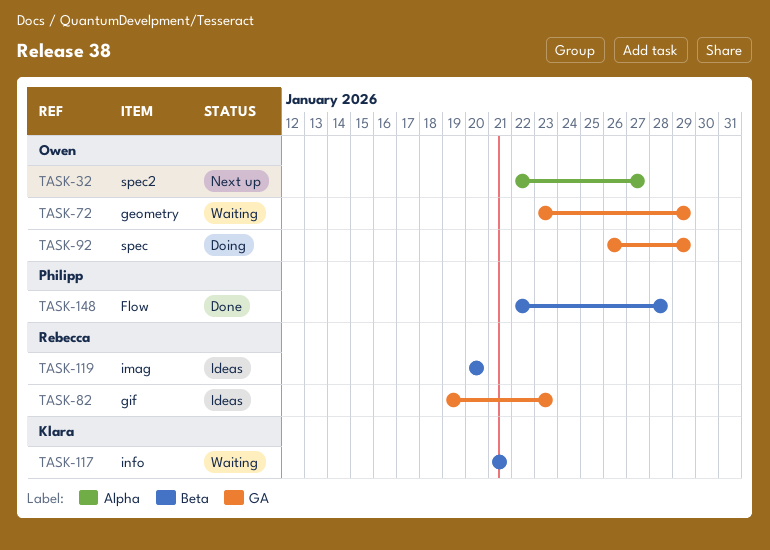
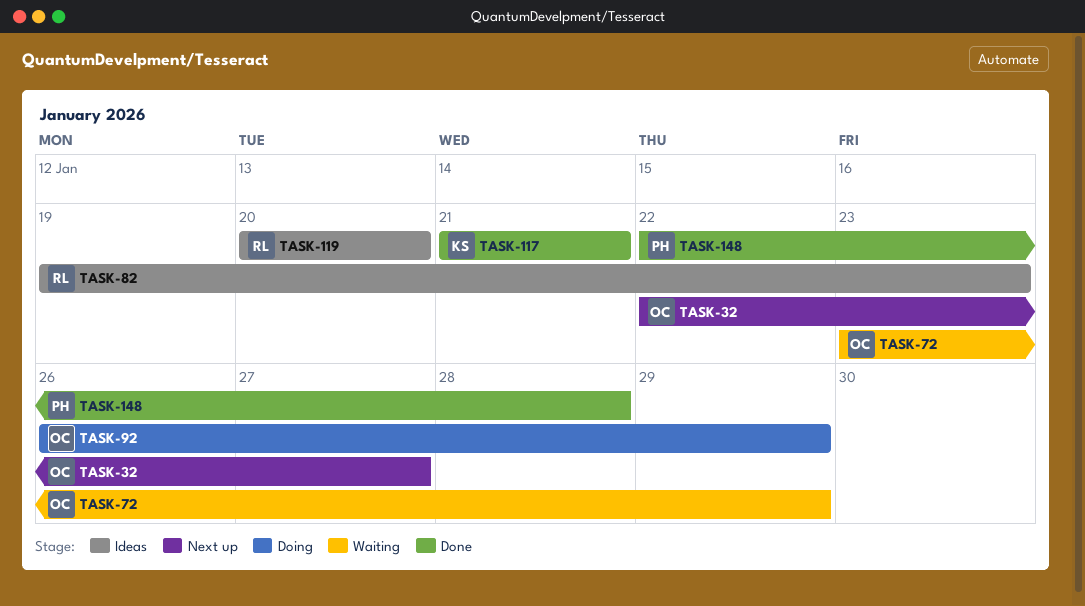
TASK-117, status: Waiting -> Done

